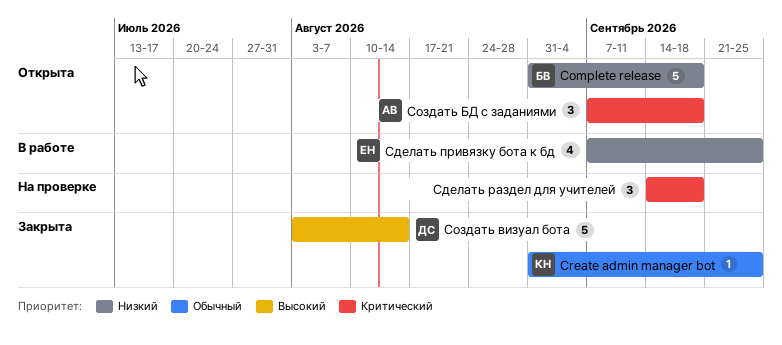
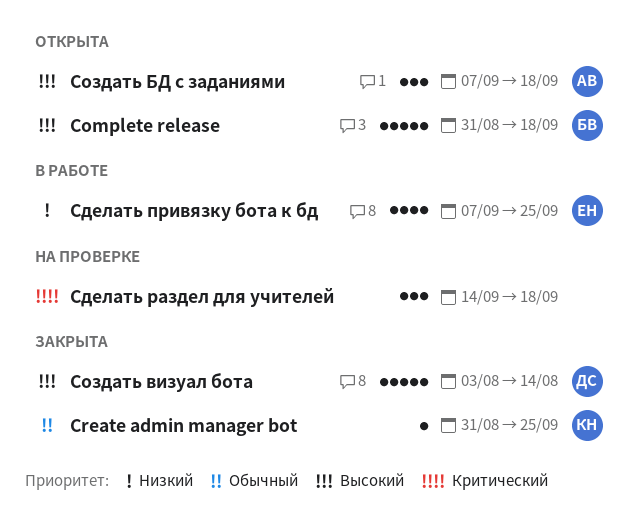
Complete release, priority: Низкий -> Высокий
Создать БД с заданиями, priority: Критический -> Высокий

